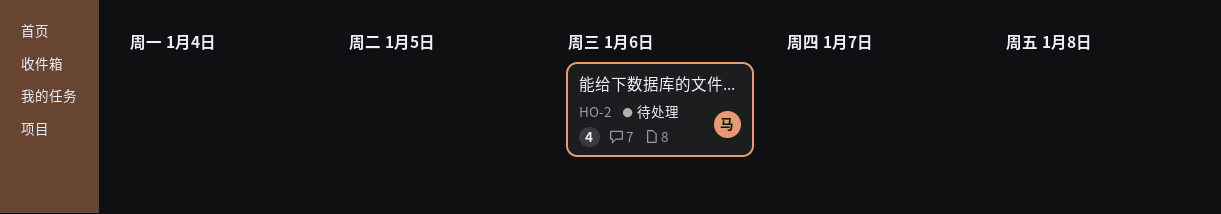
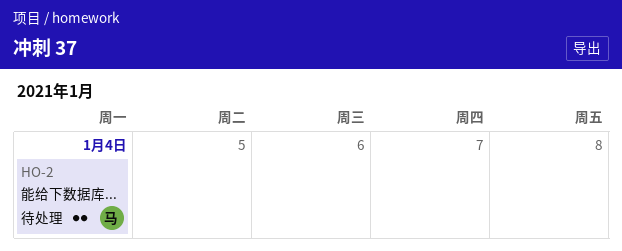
HO-2, estimate: 4 -> 2
HO-2, due: Jan 6 -> Jan 4

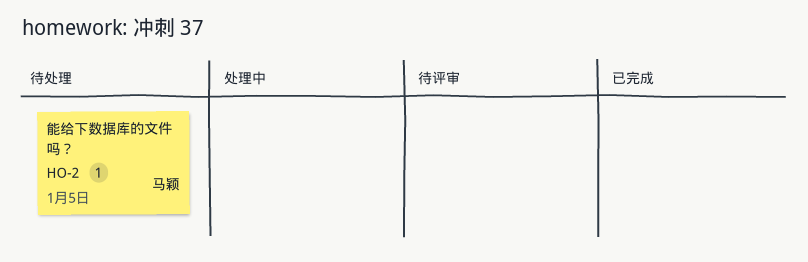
HO-2, estimate: 2 -> 1
HO-2, due: Jan 4 -> Jan 5

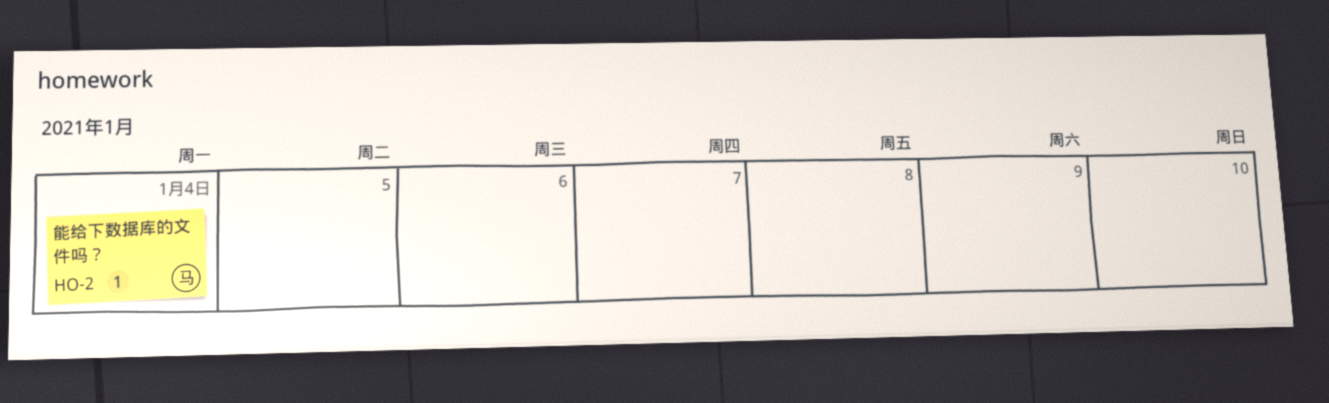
HO-2, due: Jan 5 -> Jan 4

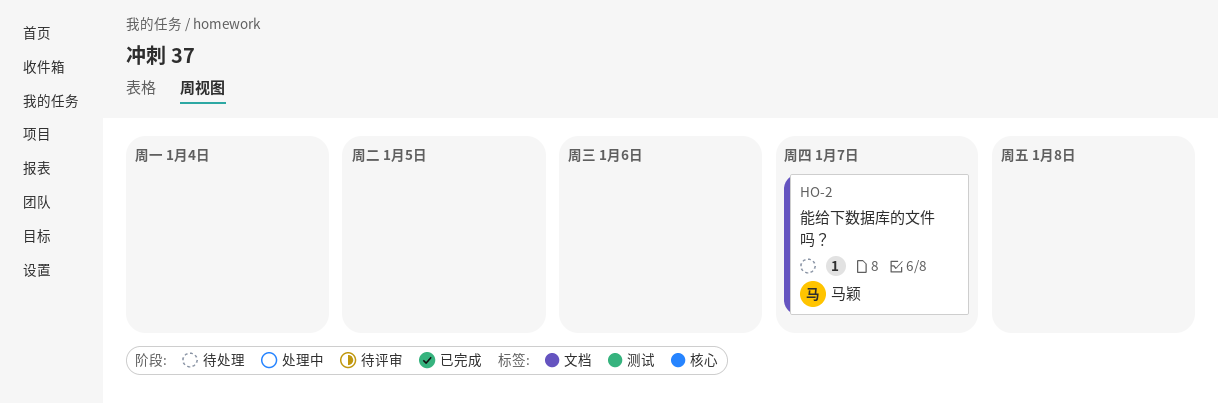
HO-2, due: Jan 4 -> Jan 7

